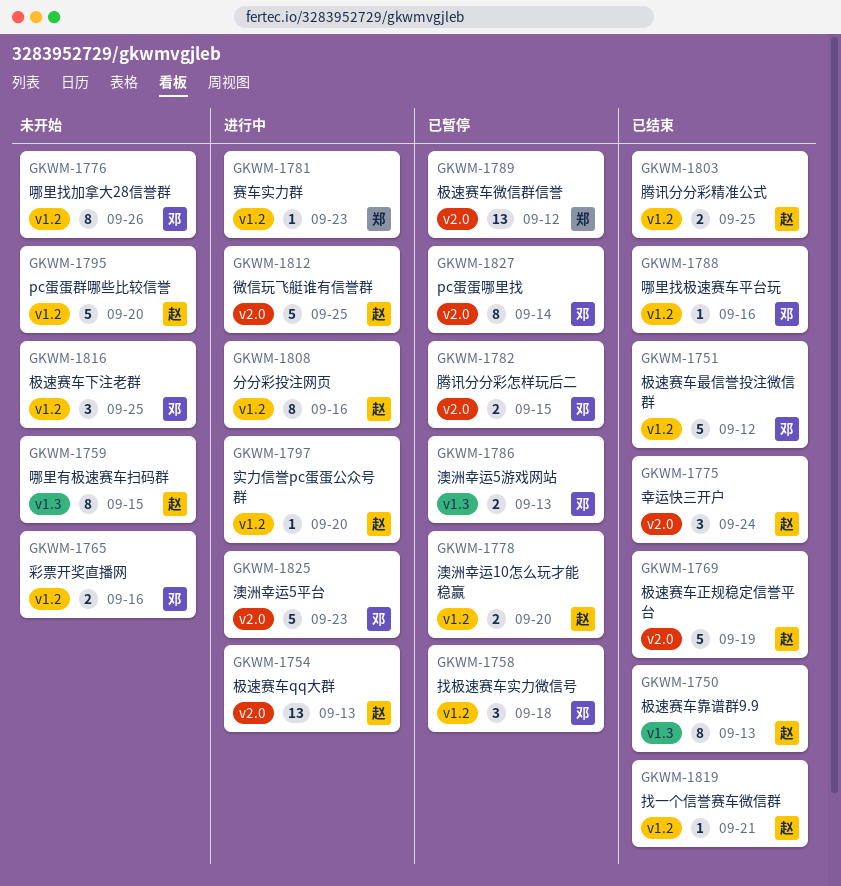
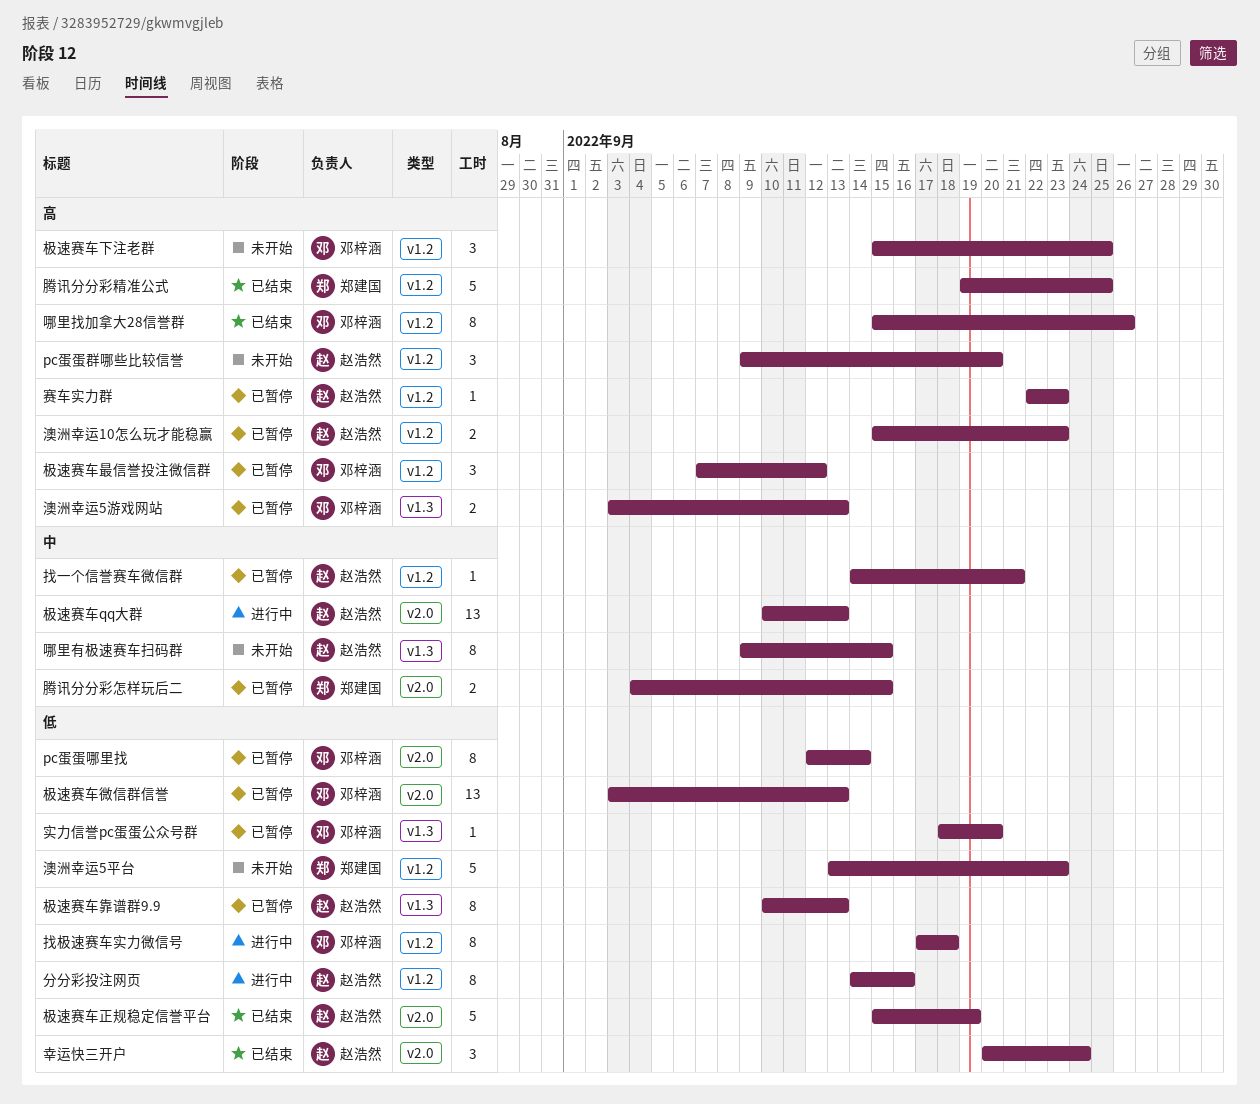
pc蛋蛋群哪些比较信誉, estimate: 5 -> 3
哪里找加拿大28信誉群, status: 未开始 -> 已结束
哪里找极速赛车平台玩: present -> none
实力信誉pc蛋蛋公众号群, status: 进行中 -> 已暂停
实力信誉pc蛋蛋公众号群, owner: 赵浩然 -> 邓梓涵
实力信誉pc蛋蛋公众号群, label: v1.2 -> v1.3
彩票开奖直播网: present -> none
微信玩飞艇谁有信誉群: present -> none
找一个信誉赛车微信群, status: 已结束 -> 已暂停
找极速赛车实力微信号, status: 已暂停 -> 进行中
找极速赛车实力微信号, estimate: 3 -> 8
极速赛车微信群信誉, owner: 郑建国 -> 邓梓涵
极速赛车微信群信誉, due: Sep 12 -> Sep 13
极速赛车最信誉投注微信群, status: 已结束 -> 已暂停
极速赛车最信誉投注微信群, estimate: 5 -> 3
极速赛车靠谱群9.9, status: 已结束 -> 已暂停
澳洲幸运10怎么玩才能稳赢, due: Sep 20 -> Sep 23
澳洲幸运5平台, status: 进行中 -> 未开始
澳洲幸运5平台, owner: 邓梓涵 -> 郑建国
澳洲幸运5平台, label: v2.0 -> v1.2
腾讯分分彩怎样玩后二, owner: 邓梓涵 -> 郑建国
腾讯分分彩精准公式, owner: 赵浩然 -> 郑建国
腾讯分分彩精准公式, estimate: 2 -> 5
赛车实力群, status: 进行中 -> 已暂停
赛车实力群, owner: 郑建国 -> 赵浩然

